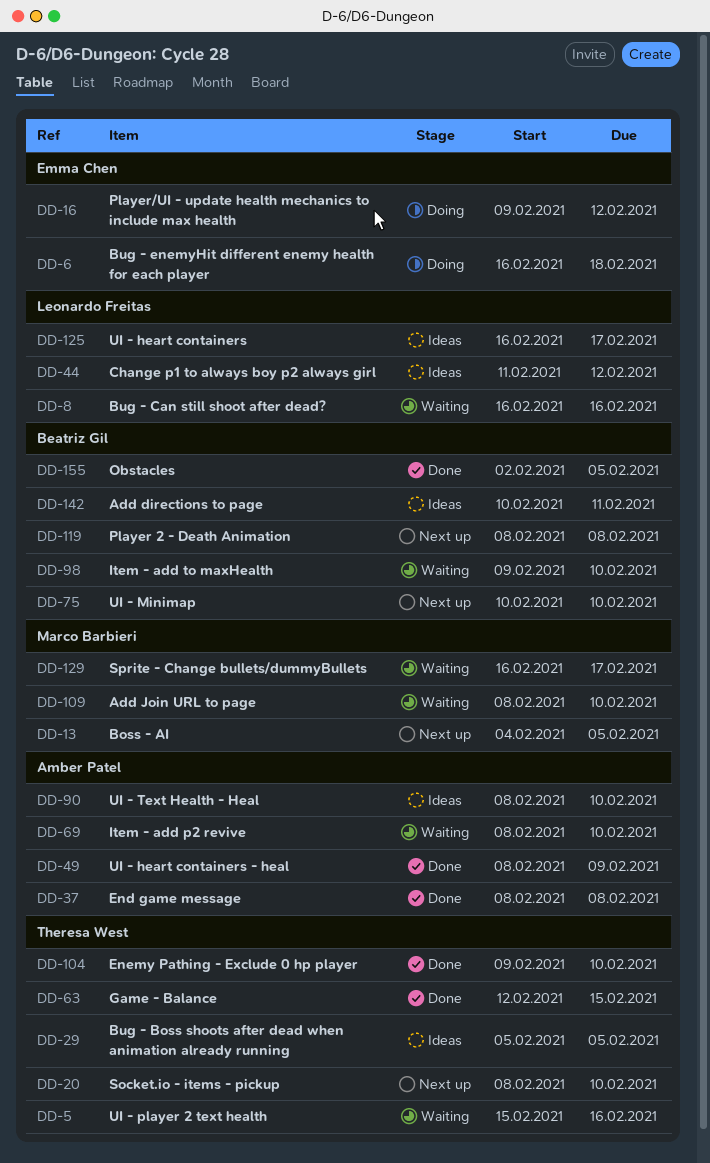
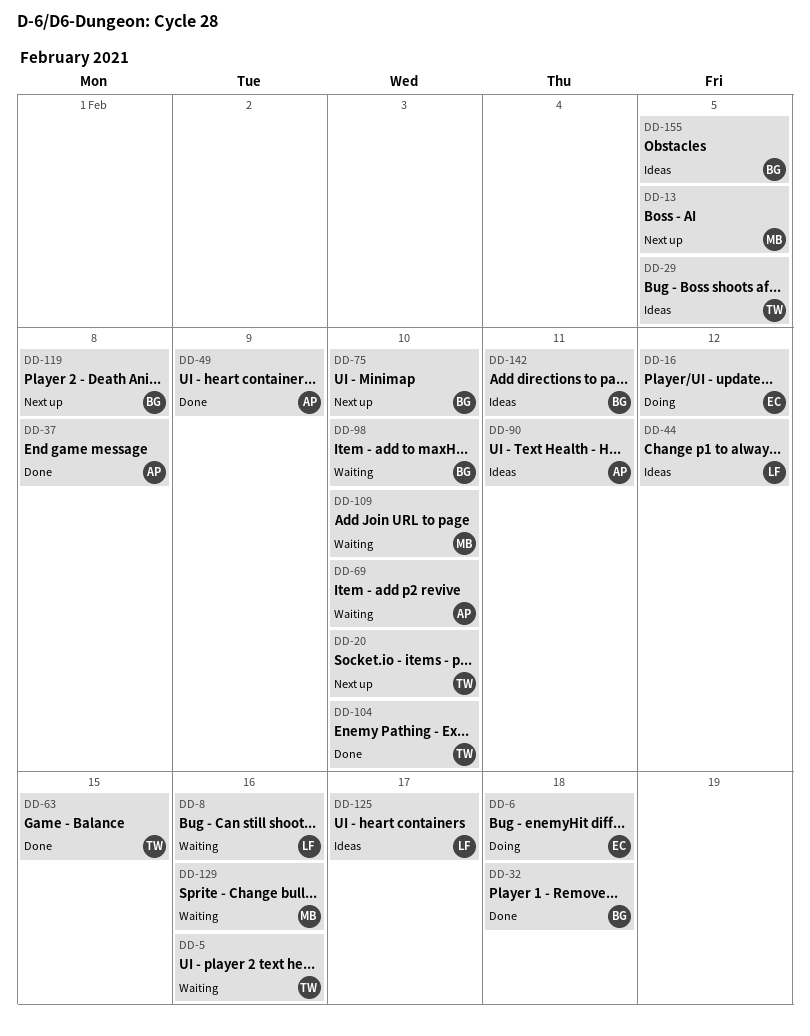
DD-32: none -> present
DD-90, due: Feb 10 -> Feb 11
DD-129, due: Feb 17 -> Feb 16
DD-155, status: Done -> Ideas

